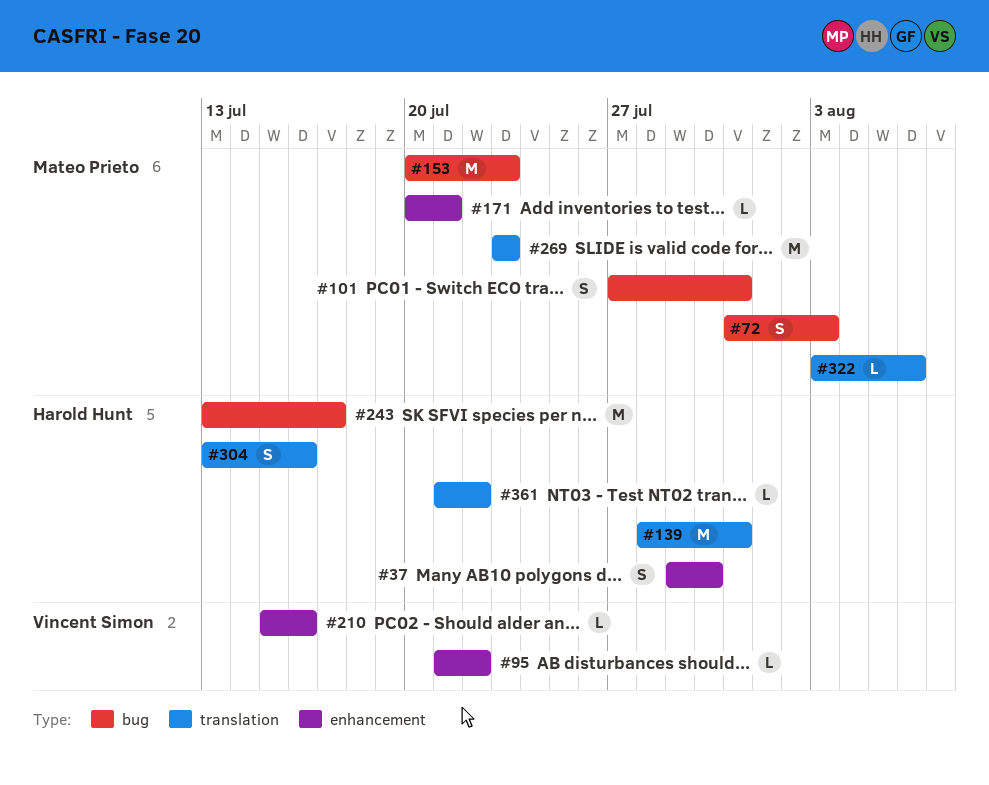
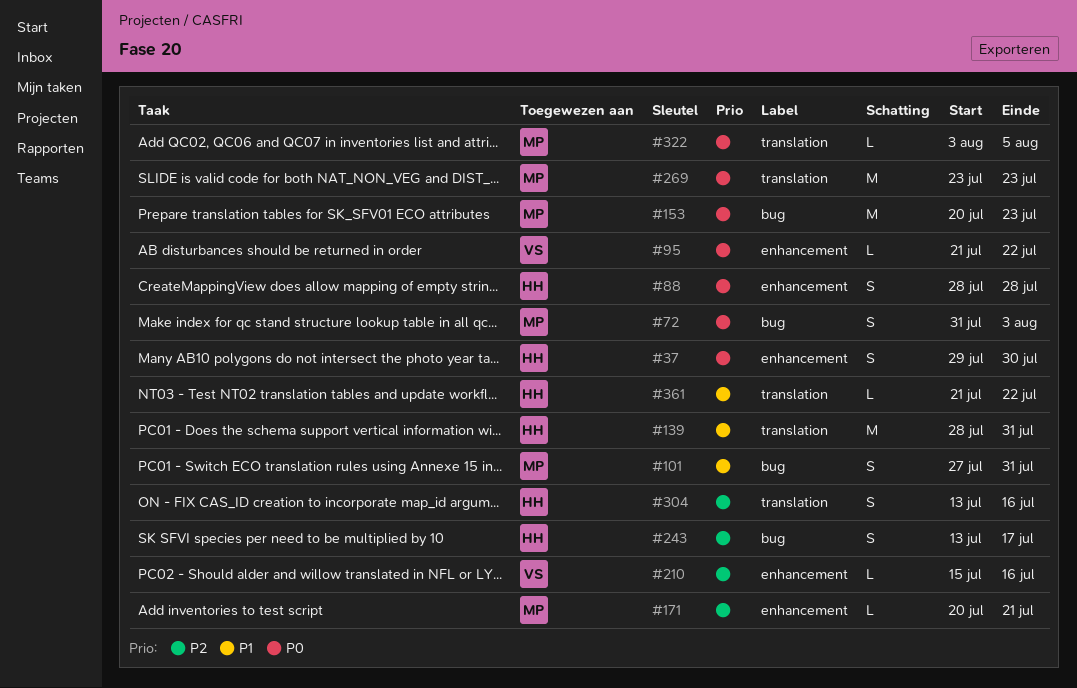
#88: none -> present
#243, estimate: M -> S
#322, due: Aug 6 -> Aug 5

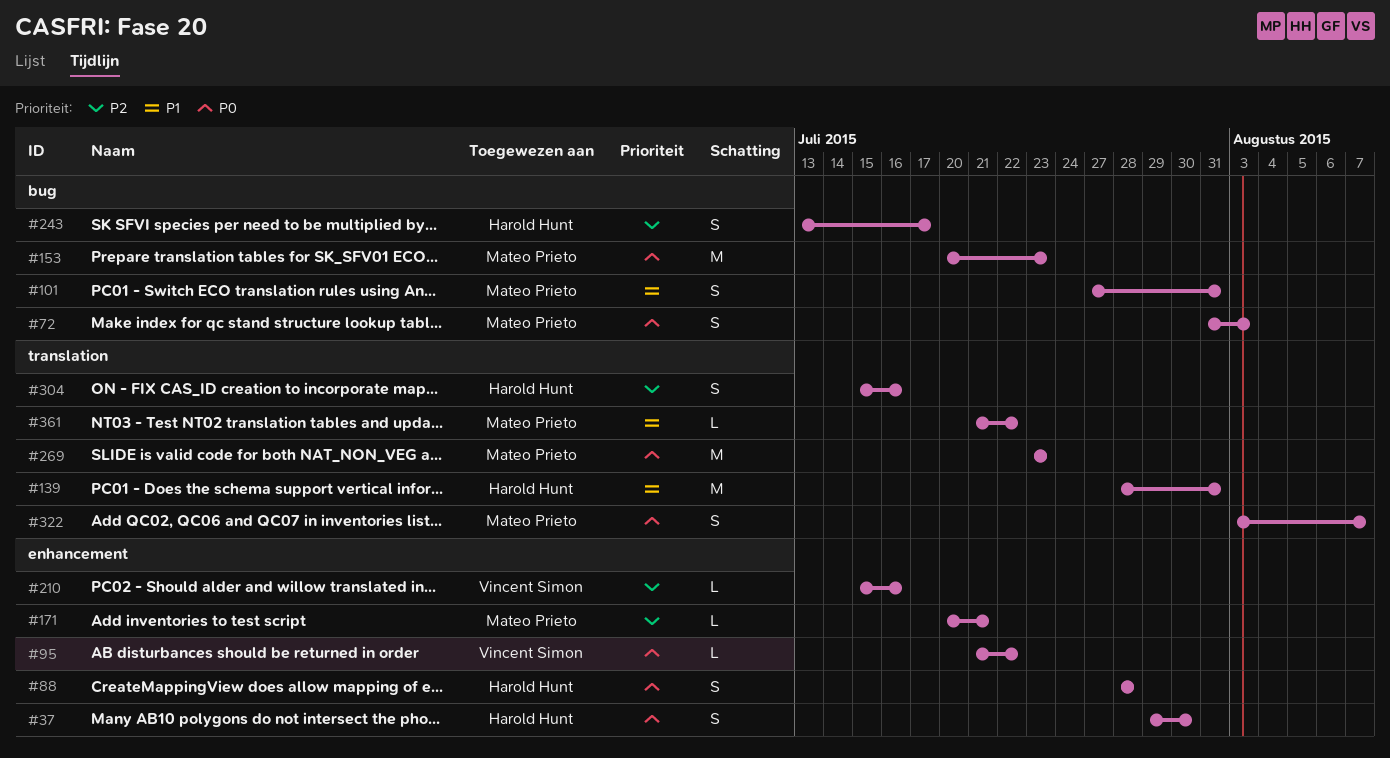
#304, start: Jul 13 -> Jul 15
#322, estimate: L -> S
#322, due: Aug 5 -> Aug 7
#361, owner: Harold Hunt -> Mateo Prieto

